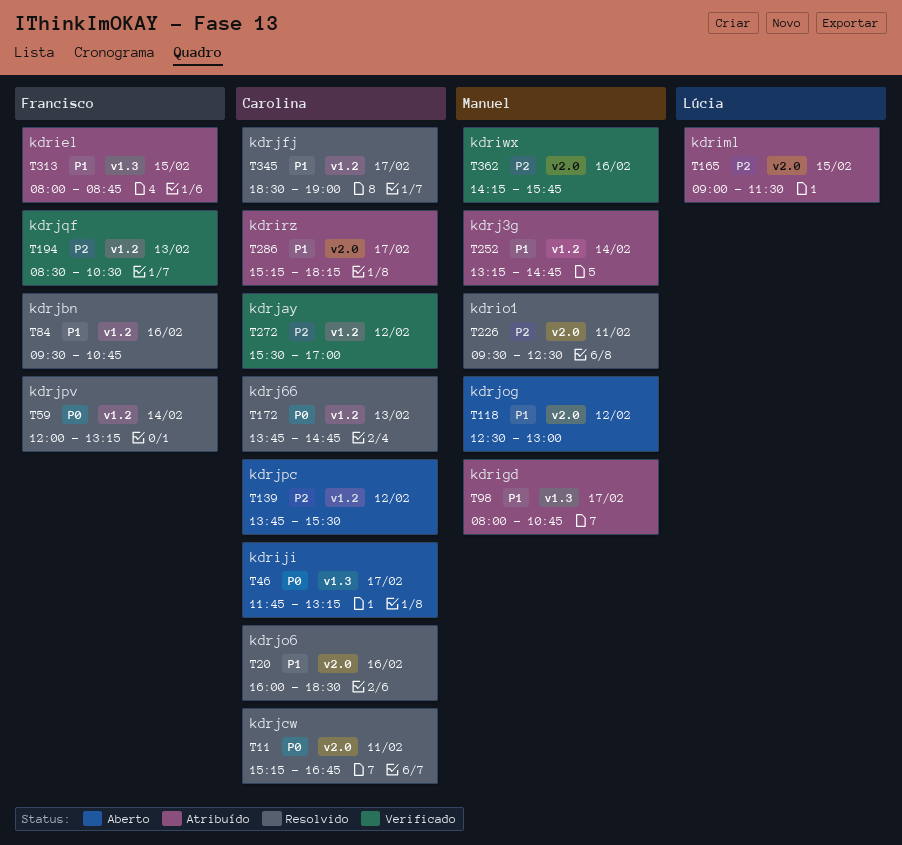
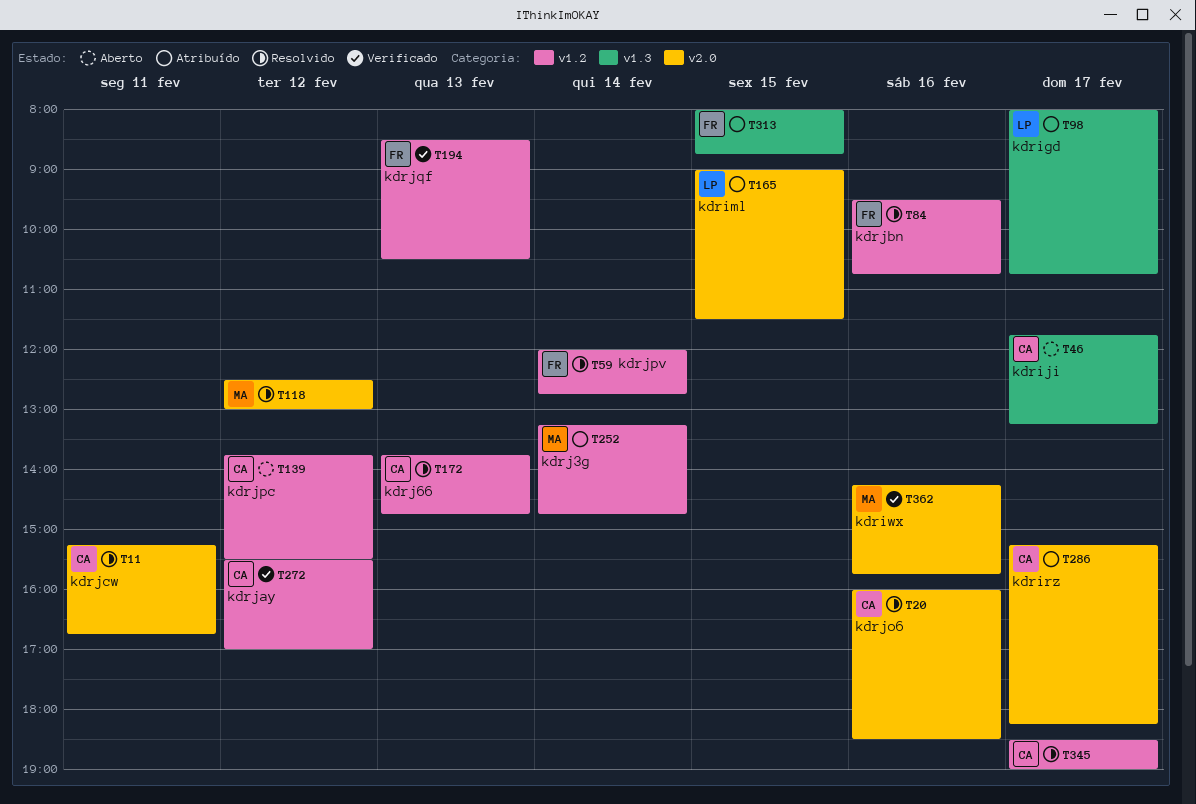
T59, ends: 13:15 -> 12:45
T98, owner: Manuel -> Lúcia
T118, status: Aberto -> Resolvido
T226: present -> none

